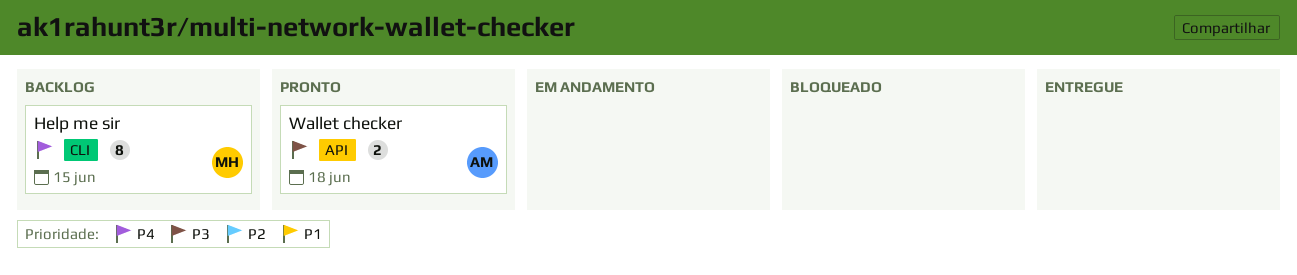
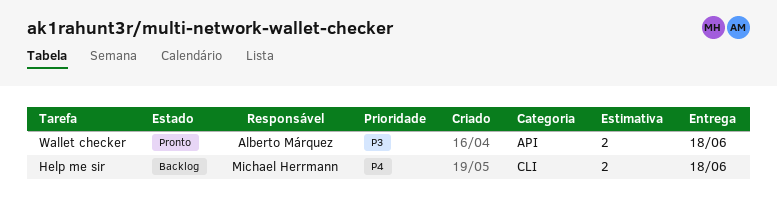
Help me sir, estimate: 8 -> 2
Help me sir, due: Jun 15 -> Jun 18

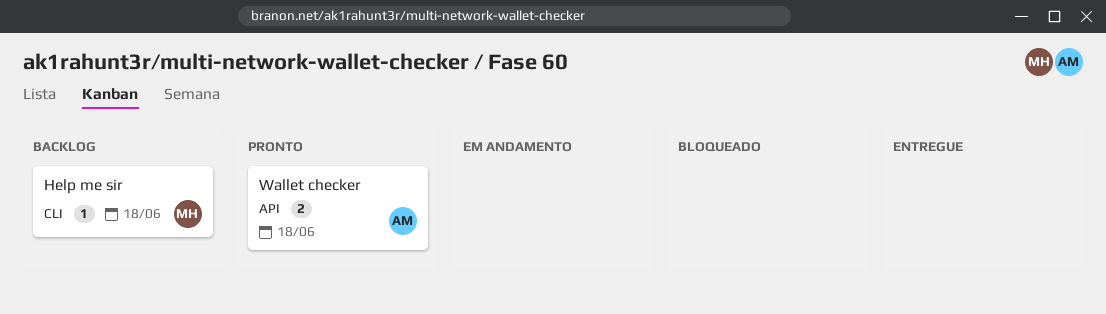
Help me sir, estimate: 2 -> 1

